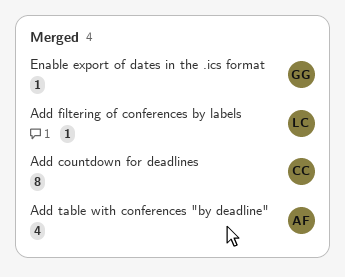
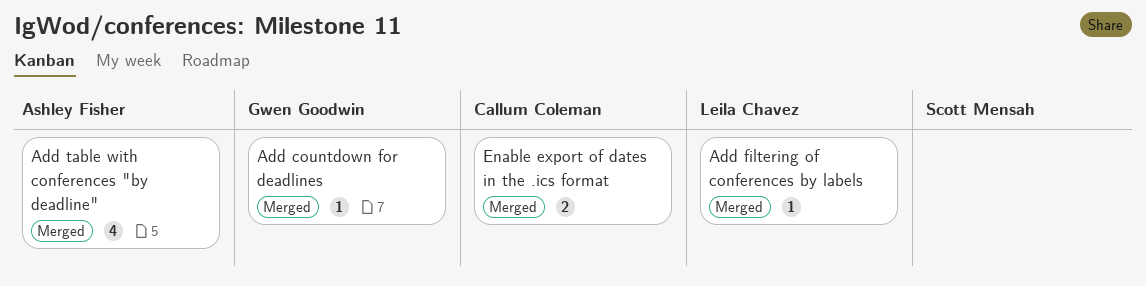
Add countdown for deadlines, owner: Callum Coleman -> Gwen Goodwin
Add countdown for deadlines, estimate: 8 -> 1
Enable export of dates in the .ics format, owner: Gwen Goodwin -> Callum Coleman
Enable export of dates in the .ics format, estimate: 1 -> 2

